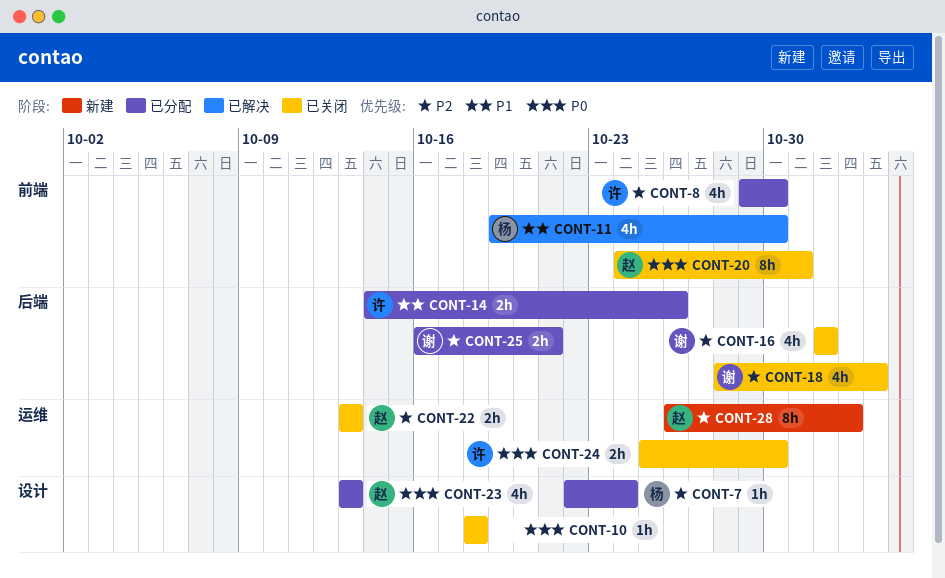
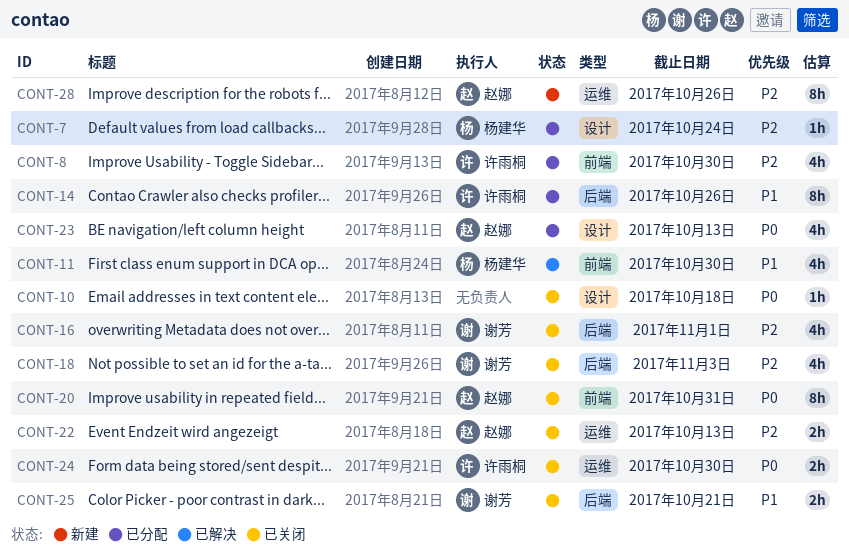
CONT-14, estimate: 2h -> 8h
CONT-25, status: 已分配 -> 已关闭
CONT-25, priority: P2 -> P1
CONT-28, due: Nov 2 -> Oct 26

